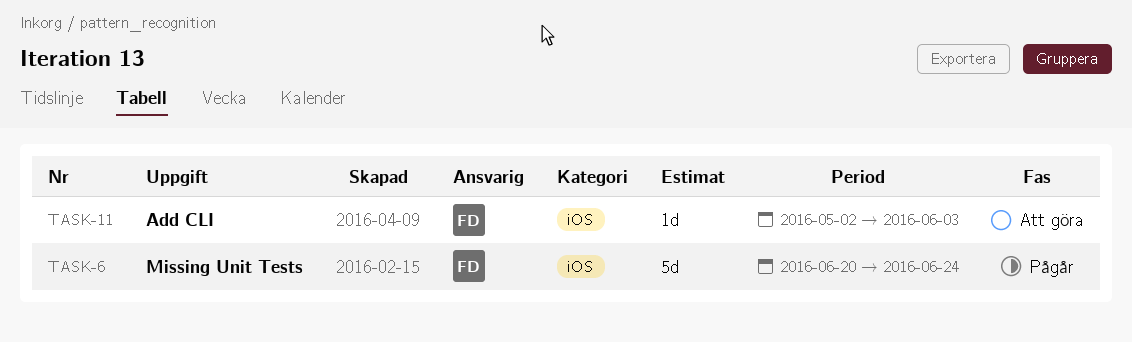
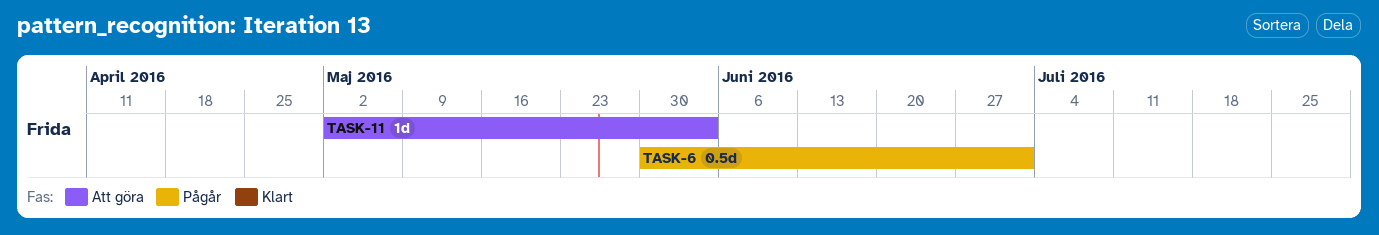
TASK-6, estimate: 5d -> 0.5d
TASK-6, start: Jun 20 -> May 30
TASK-6, due: Jun 24 -> Jul 1

